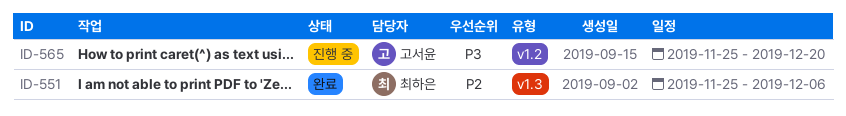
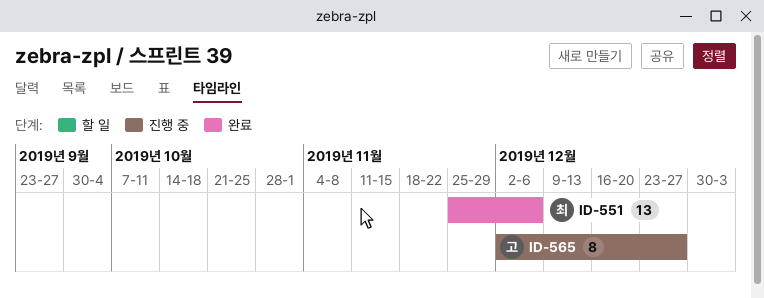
ID-565, start: Nov 25 -> Dec 2
ID-565, due: Dec 20 -> Dec 27

